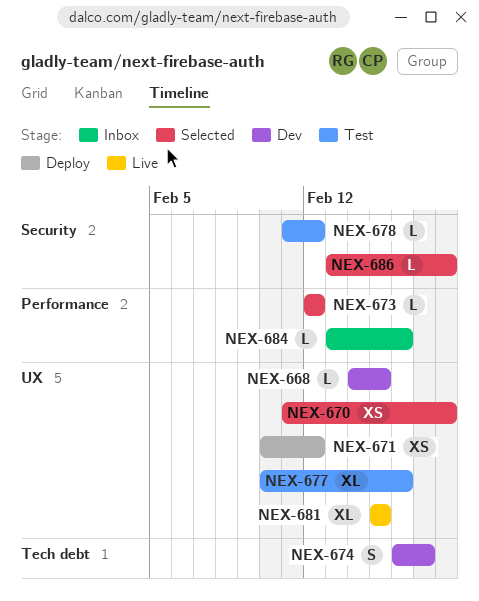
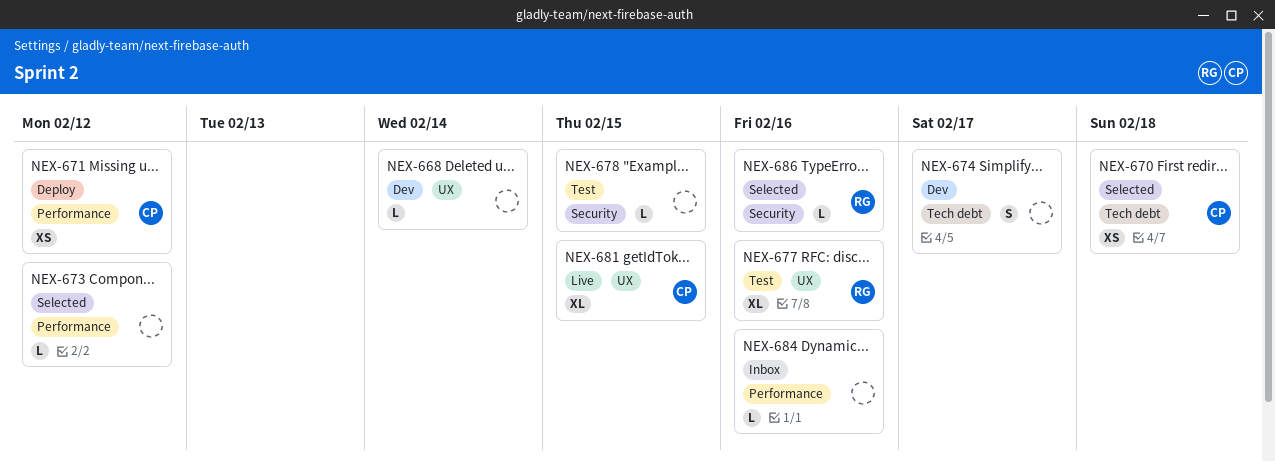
NEX-668, due: Feb 15 -> Feb 14
NEX-670, label: UX -> Tech debt
NEX-671, label: UX -> Performance
NEX-678, due: Feb 12 -> Feb 15
NEX-686, due: Feb 18 -> Feb 16

